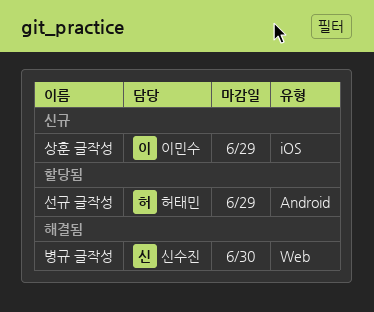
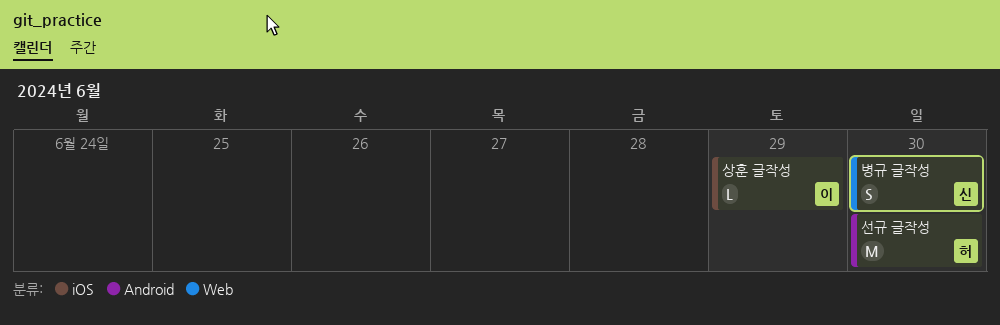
선규 글작성, due: Jun 29 -> Jun 30

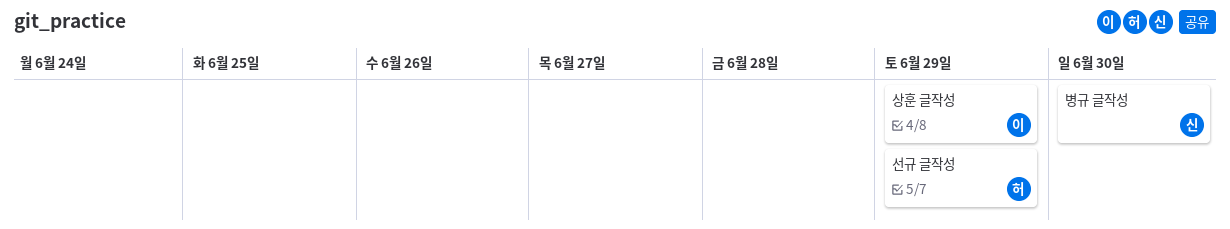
선규 글작성, due: Jun 30 -> Jun 29

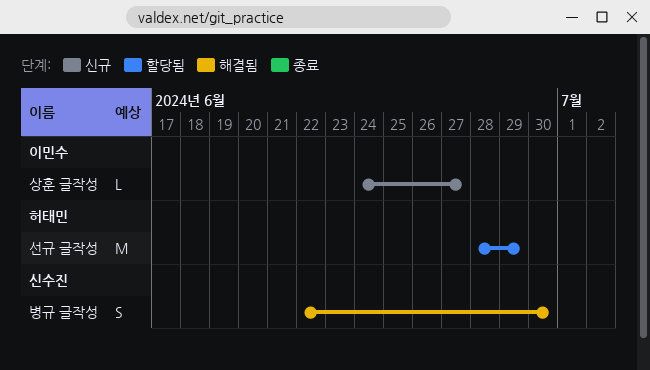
상훈 글작성, due: Jun 29 -> Jun 27

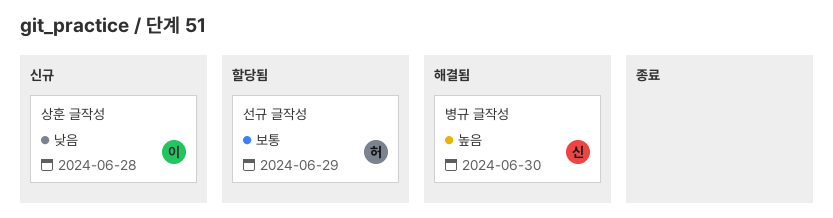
상훈 글작성, due: Jun 27 -> Jun 28

